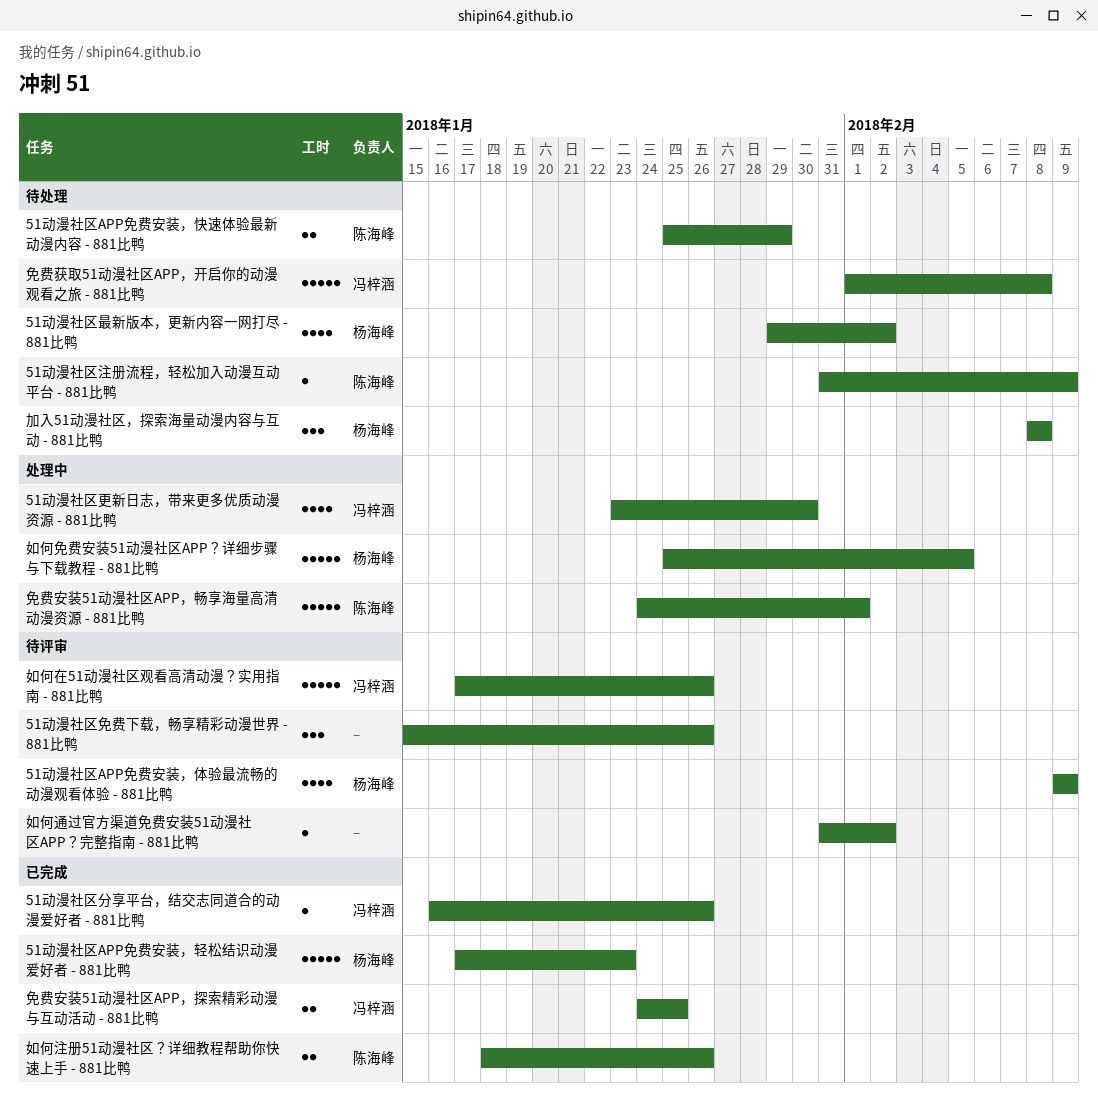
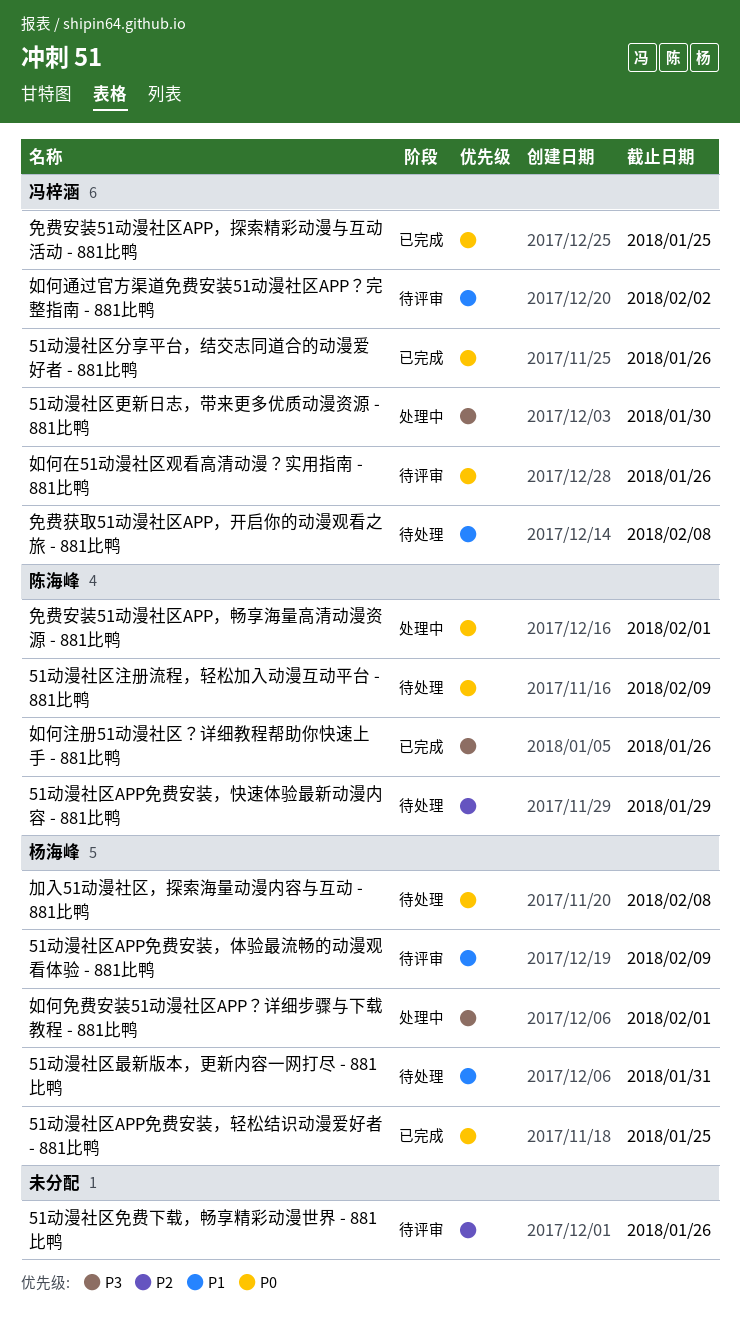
51动漫社区APP免费安装，轻松结识动漫爱好者 - 881比鸭, due: Jan 23 -> Jan 25
51动漫社区最新版本，更新内容一网打尽 - 881比鸭, due: Feb 2 -> Jan 31
如何免费安装51动漫社区APP？详细步骤与下载教程 - 881比鸭, due: Feb 5 -> Feb 1
如何通过官方渠道免费安装51动漫社区APP？完整指南 - 881比鸭, owner: none -> 冯梓涵

